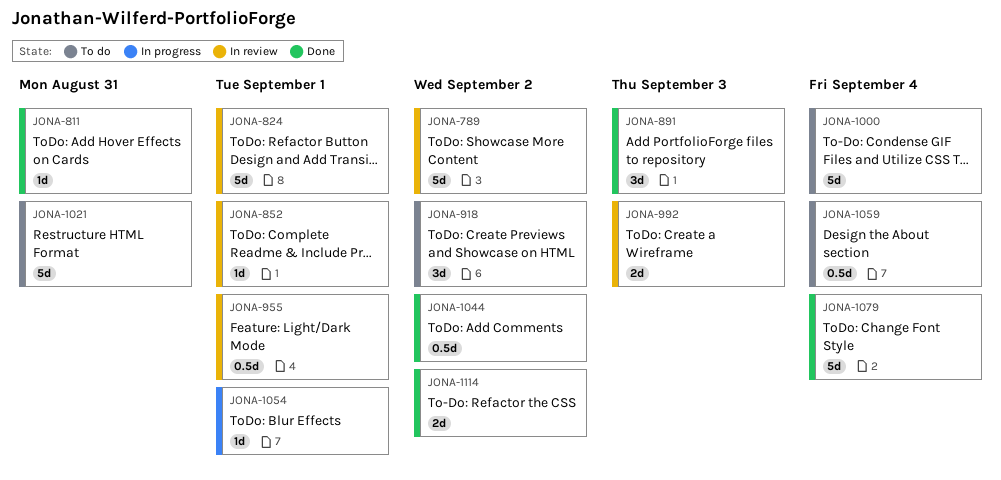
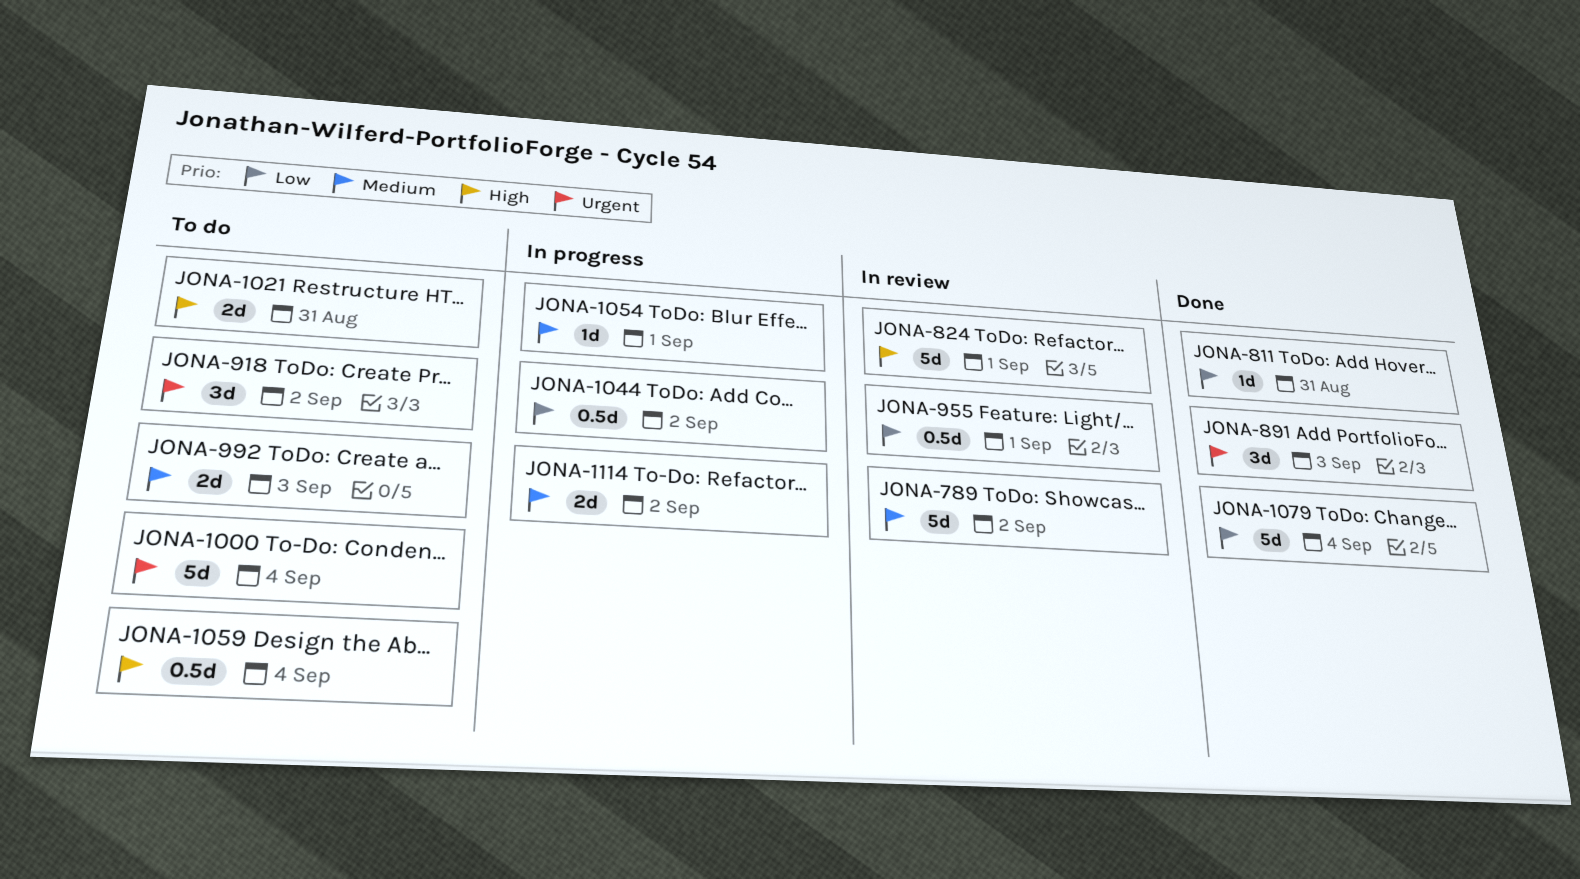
JONA-852: present -> none
JONA-992, status: In review -> To do
JONA-1021, estimate: 5d -> 2d
JONA-1044, status: Done -> In progress
JONA-1114, status: Done -> In progress

